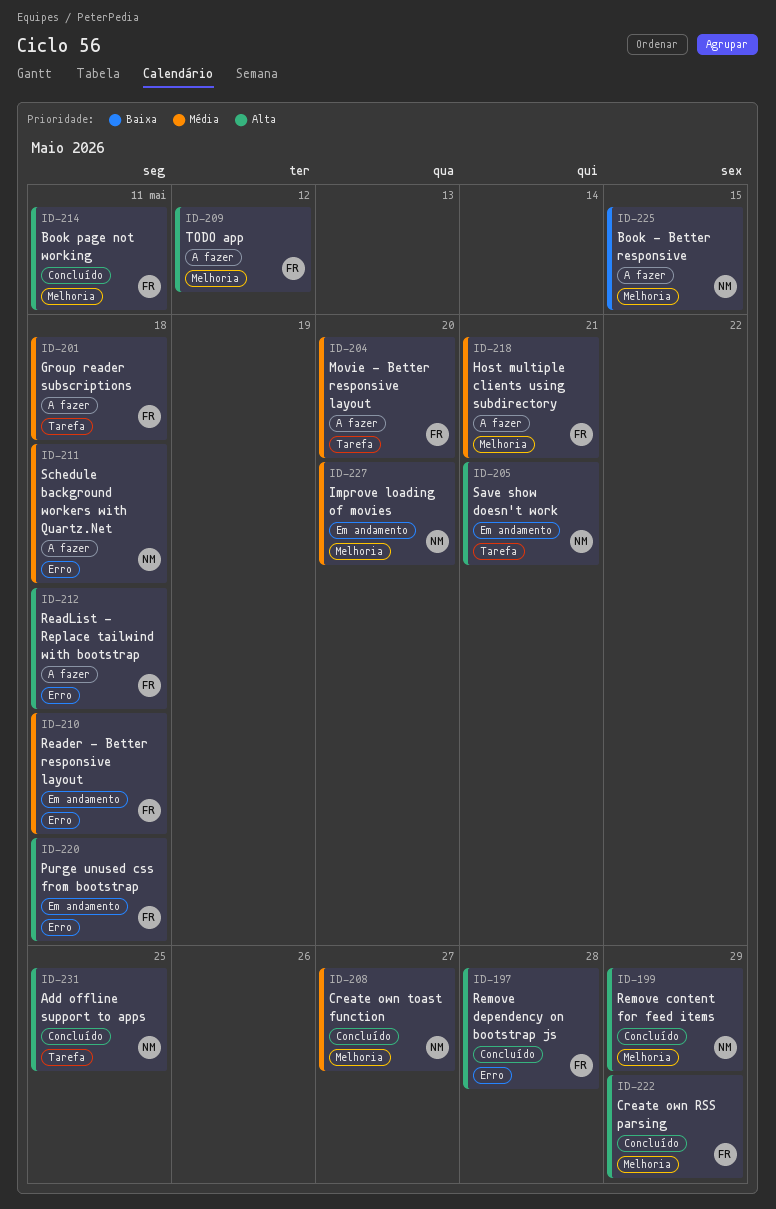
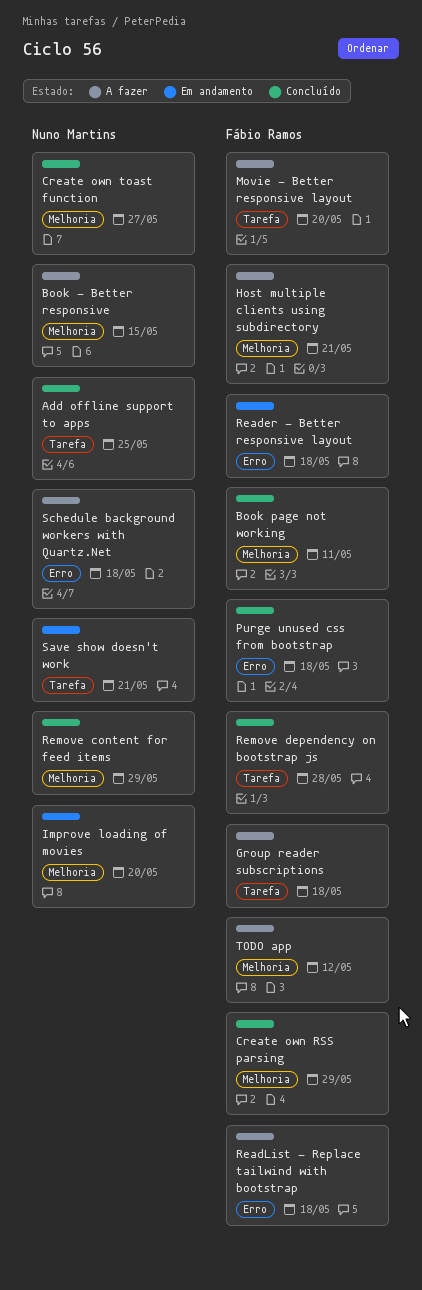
Purge unused css from bootstrap, status: Em andamento -> Concluído
Remove dependency on bootstrap js, label: Erro -> Tarefa

